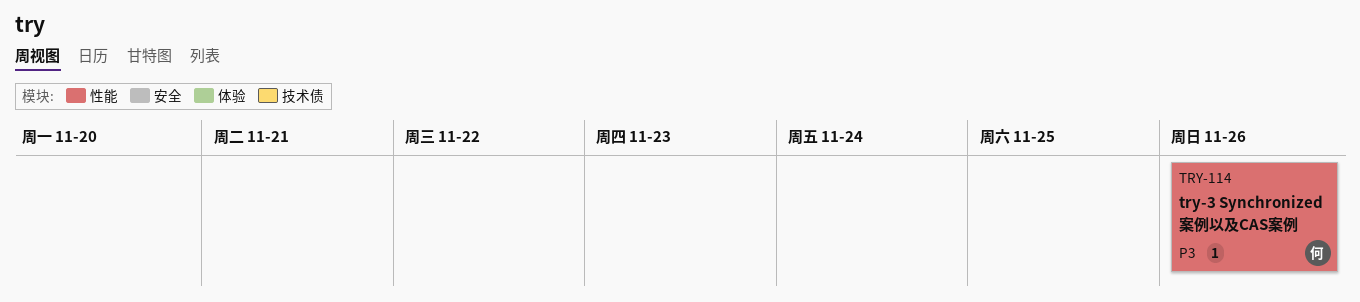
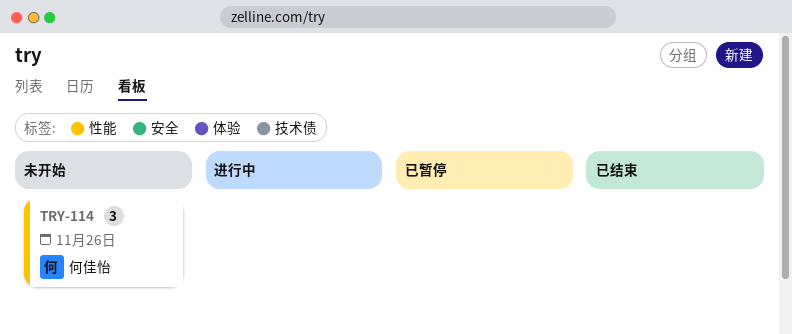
TRY-114, estimate: 1 -> 3

